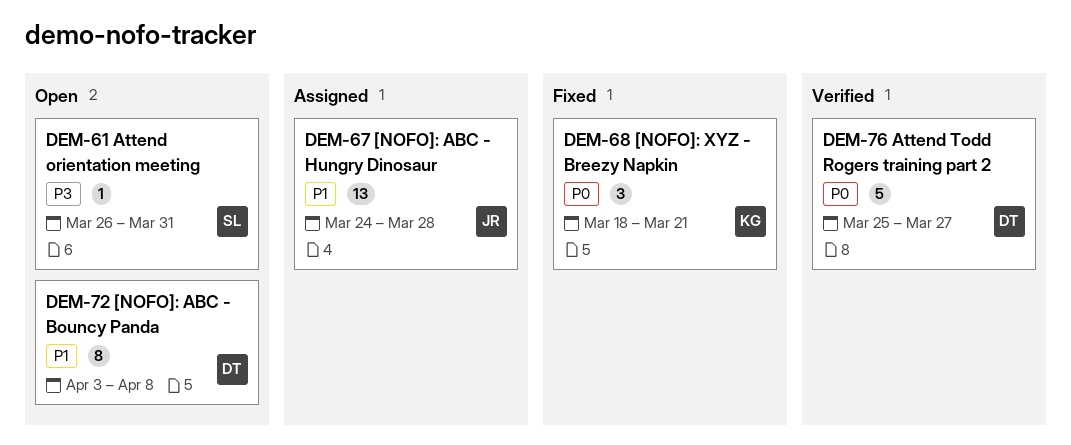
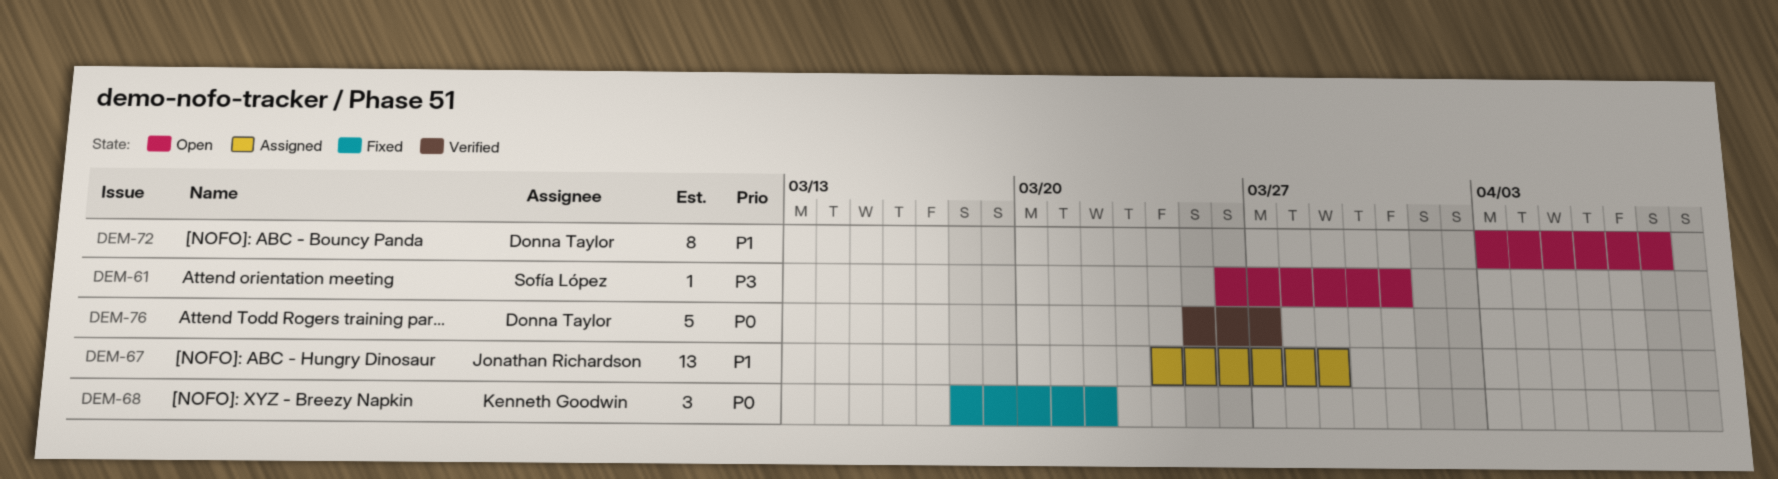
DEM-67, due: Mar 28 -> Mar 29
DEM-68, due: Mar 21 -> Mar 22

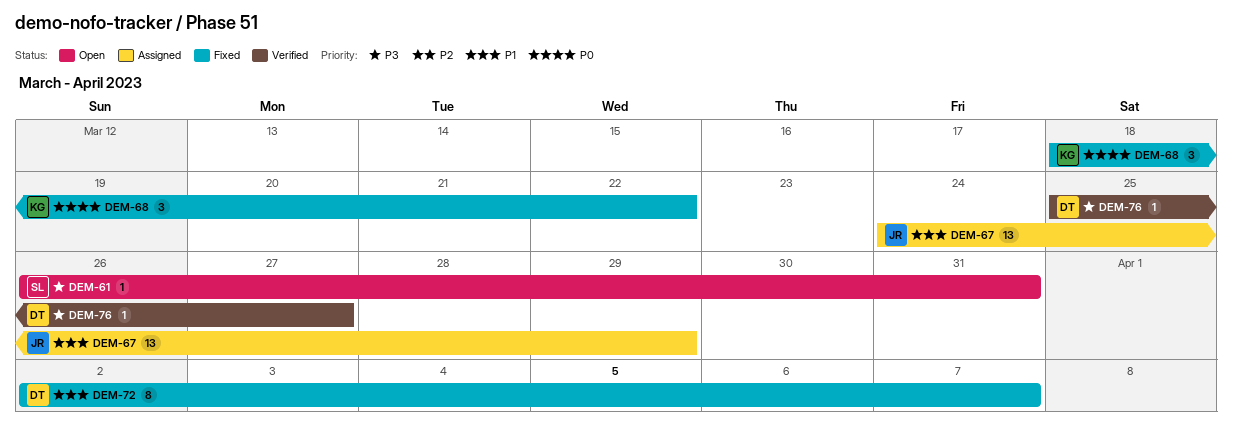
DEM-72, status: Open -> Fixed
DEM-72, start: Apr 3 -> Apr 2
DEM-72, due: Apr 8 -> Apr 7
DEM-76, priority: P0 -> P3
DEM-76, estimate: 5 -> 1

